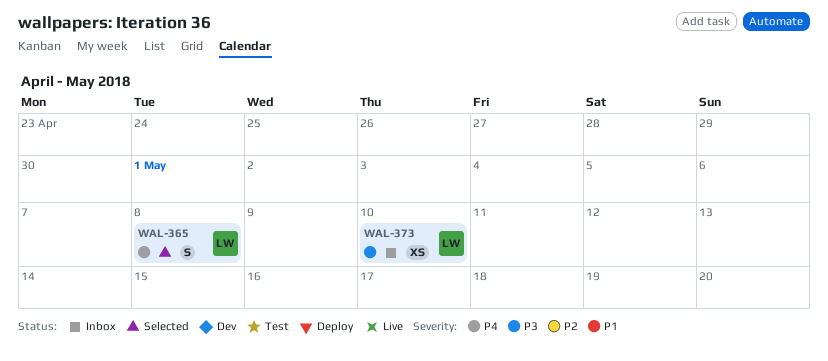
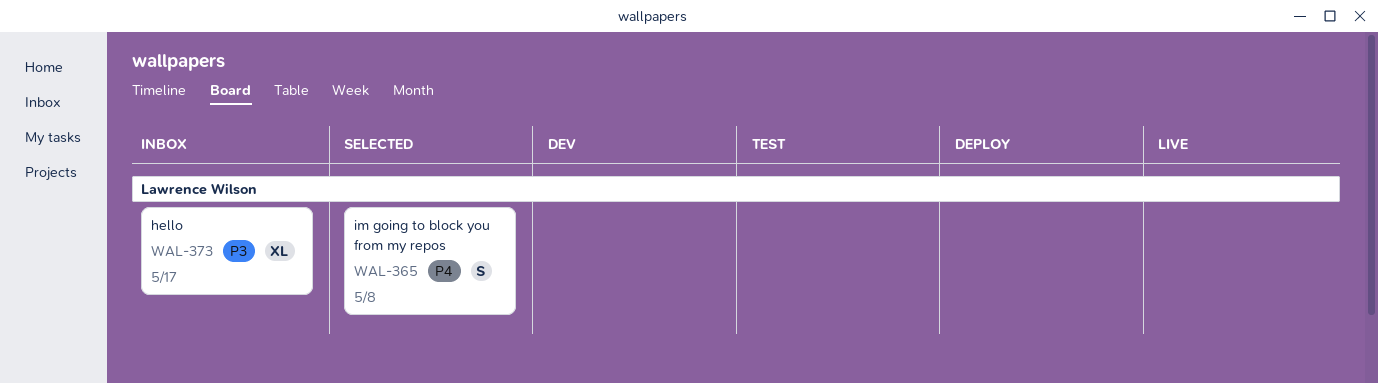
WAL-373, estimate: XS -> XL
WAL-373, due: May 10 -> May 17

